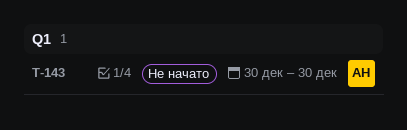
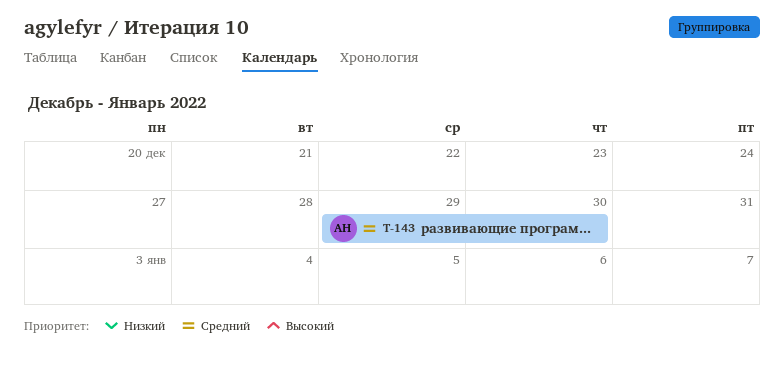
T-143, start: Dec 30 -> Dec 29

